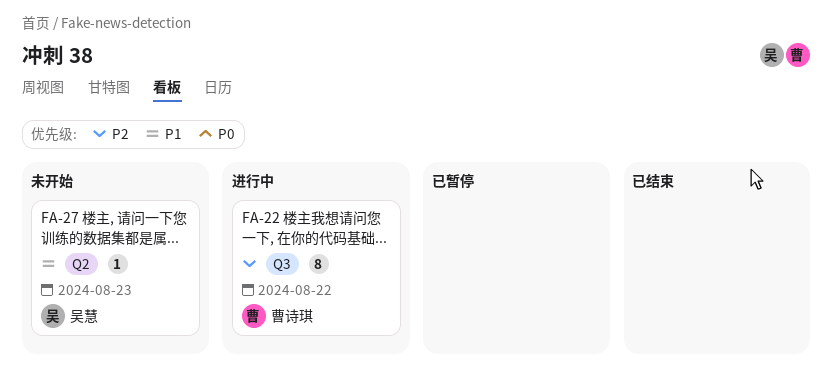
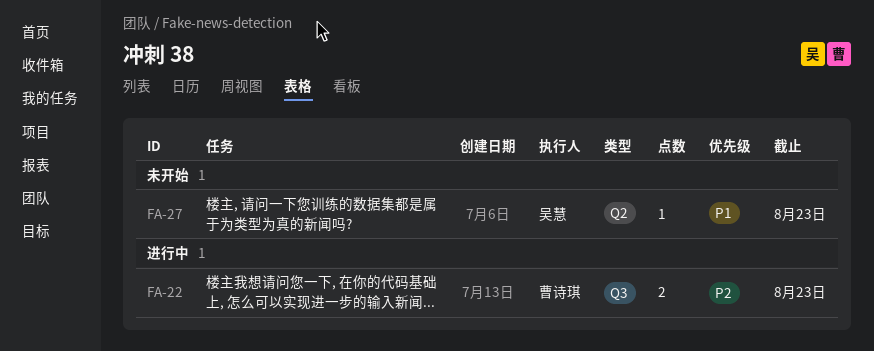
FA-22, estimate: 8 -> 2
FA-22, due: Aug 22 -> Aug 23

